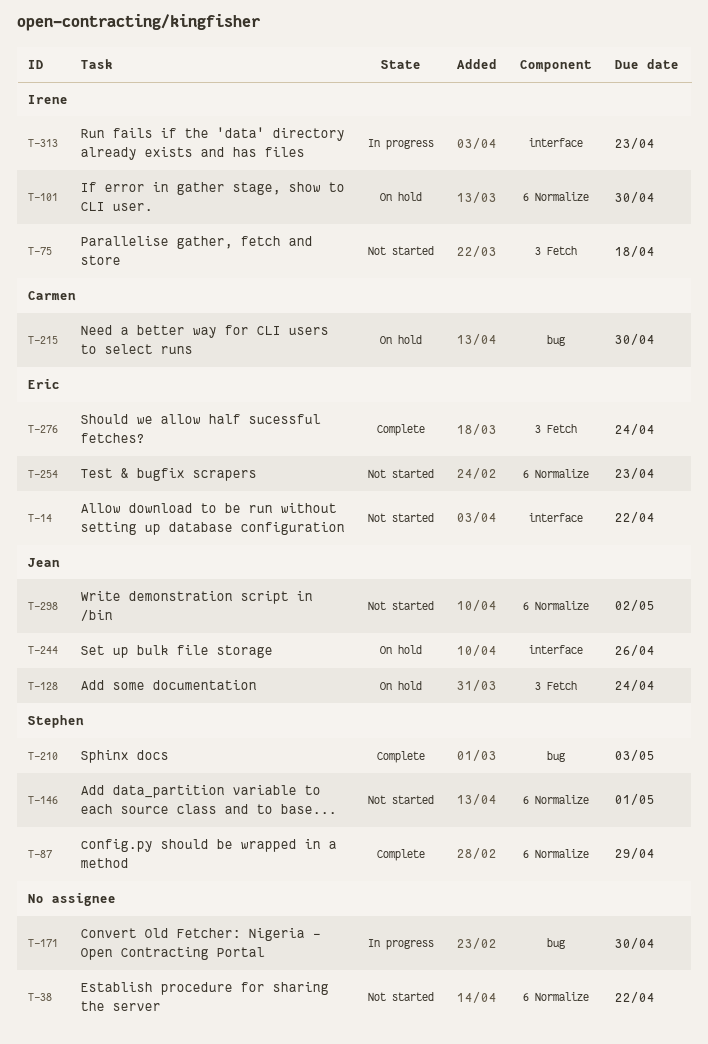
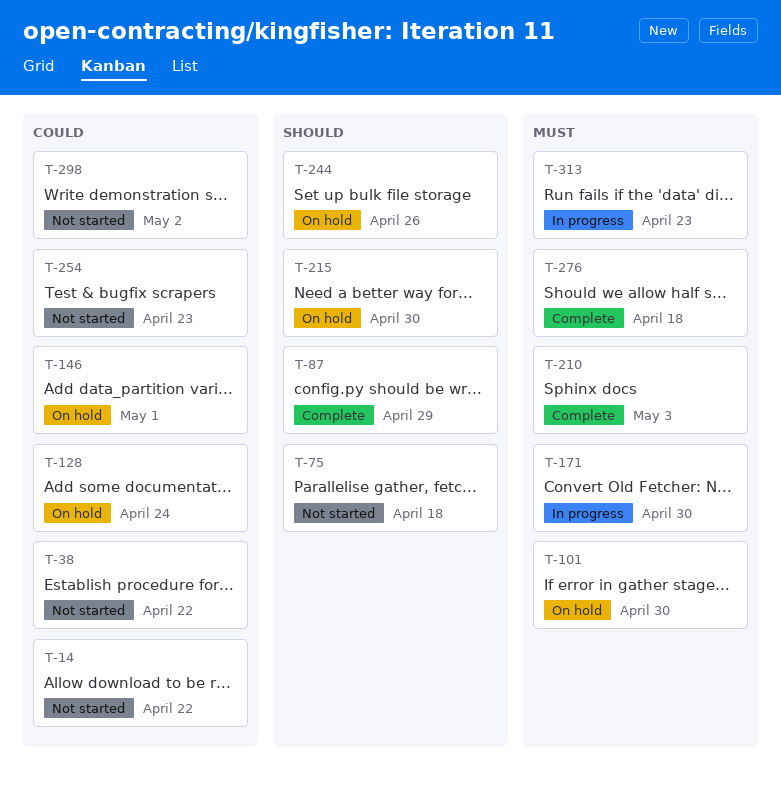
T-146, status: Not started -> On hold
T-276, due: Apr 24 -> Apr 18

